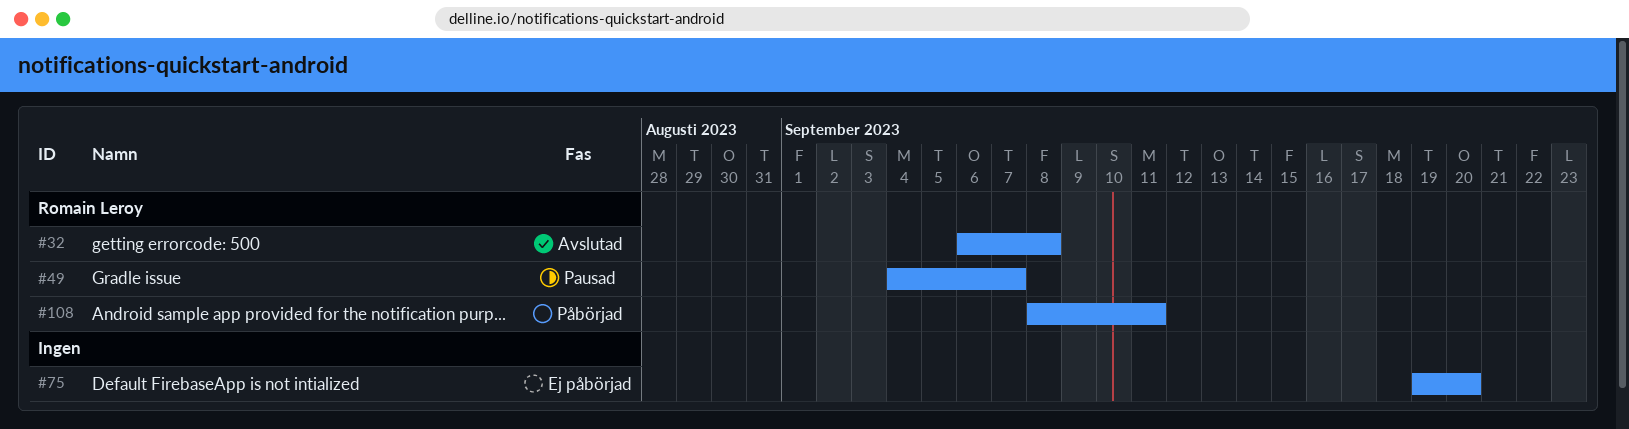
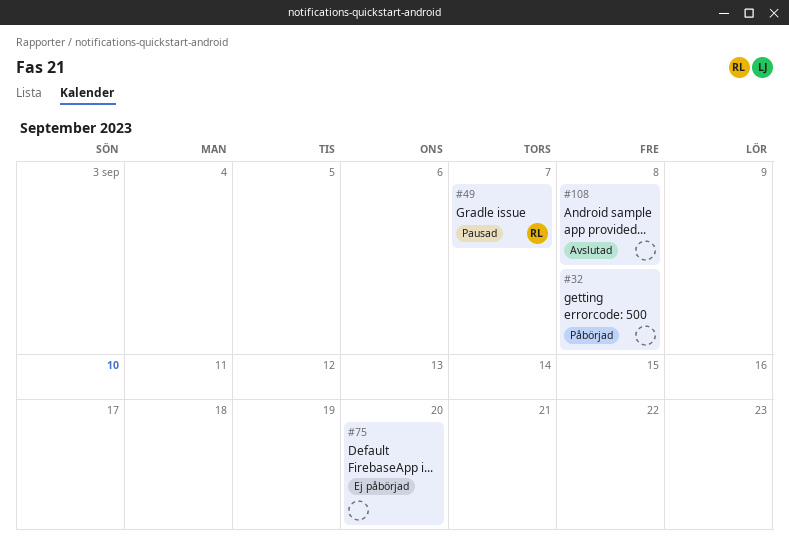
#32, status: Avslutad -> Påbörjad
#32, owner: Romain Leroy -> none
#108, status: Påbörjad -> Avslutad
#108, owner: Romain Leroy -> none
#108, due: Sep 11 -> Sep 8

